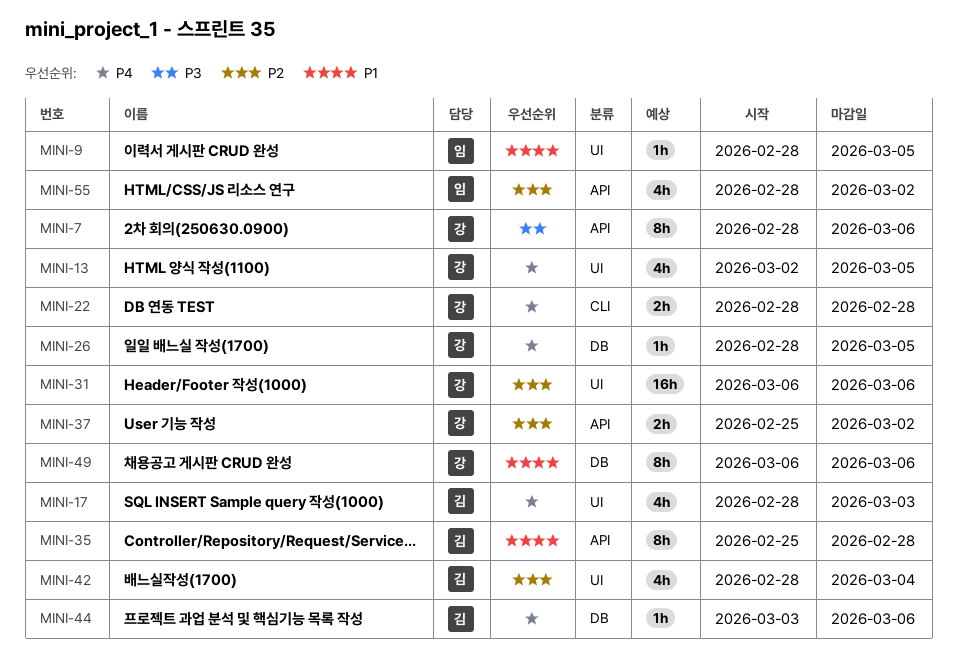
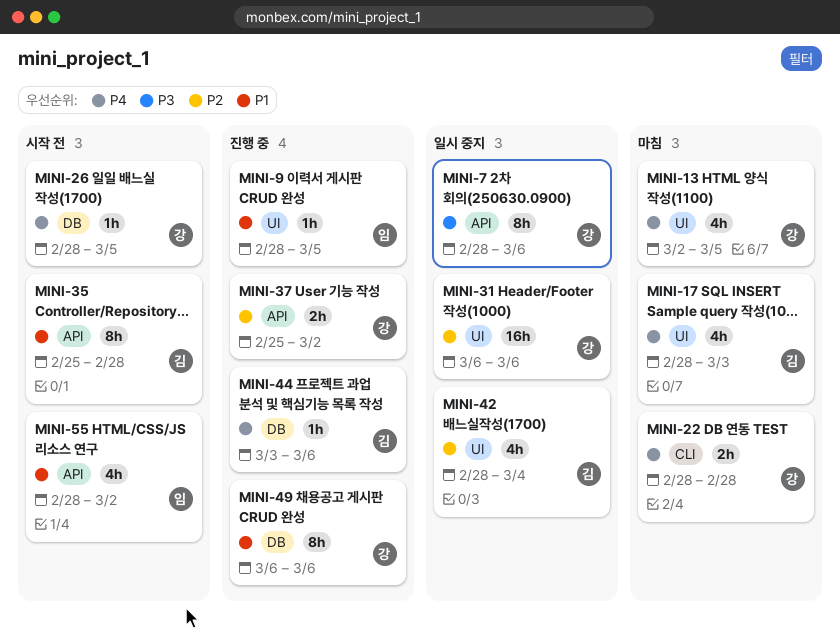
MINI-55, priority: P2 -> P1

